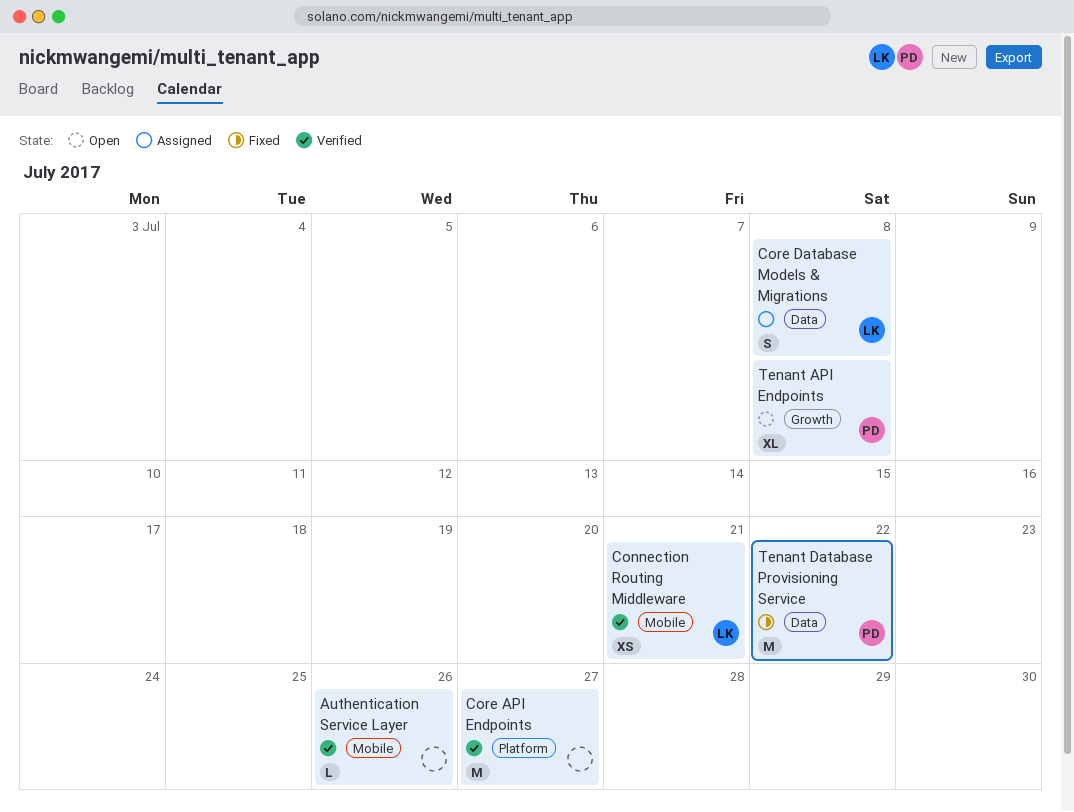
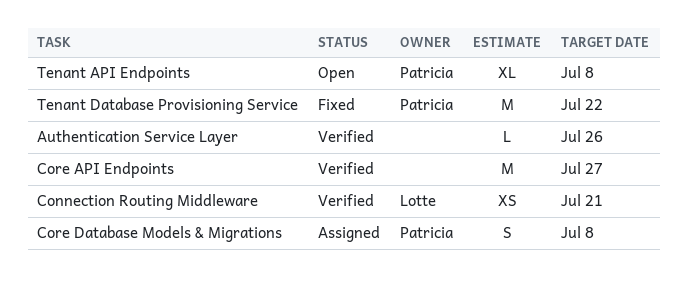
Core Database Models & Migrations, owner: Lotte -> Patricia

